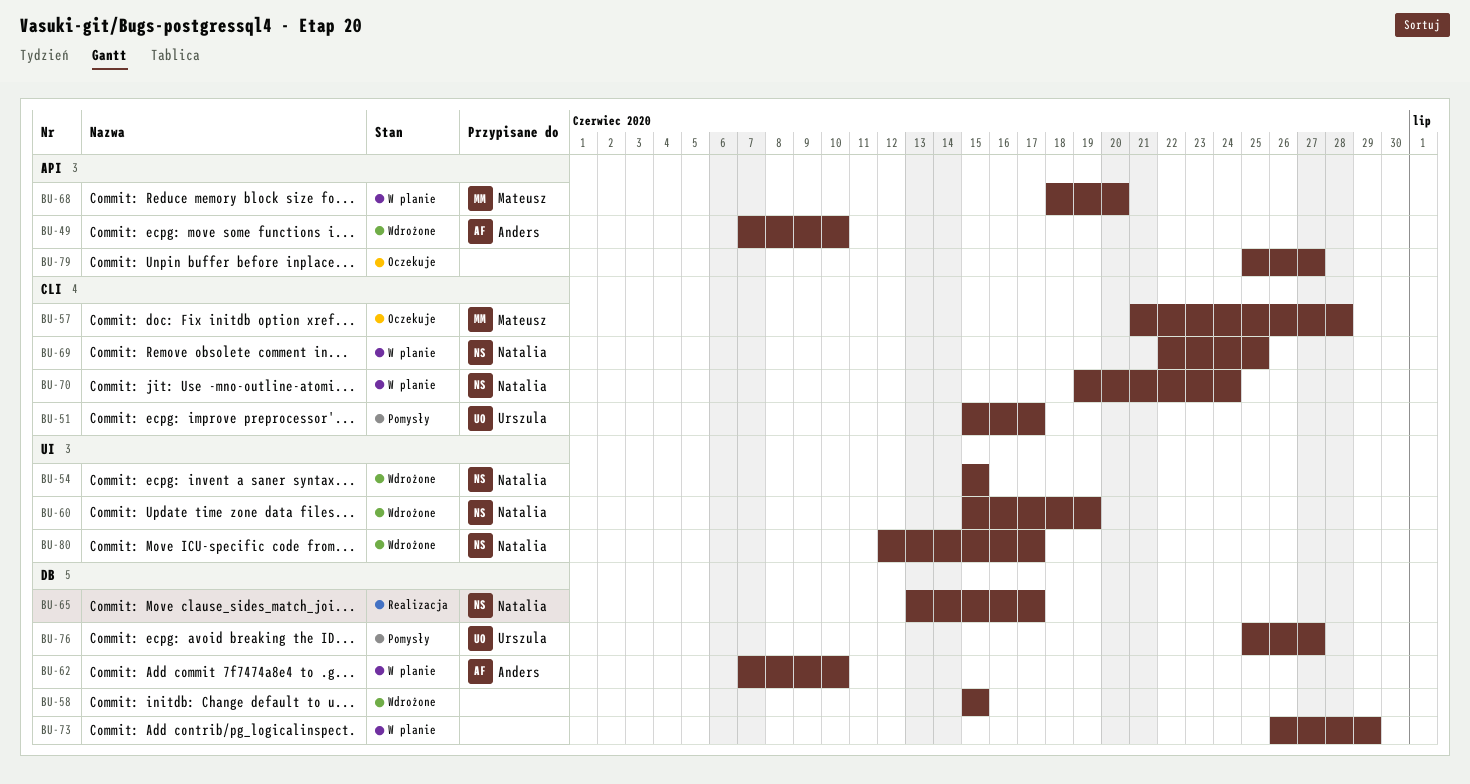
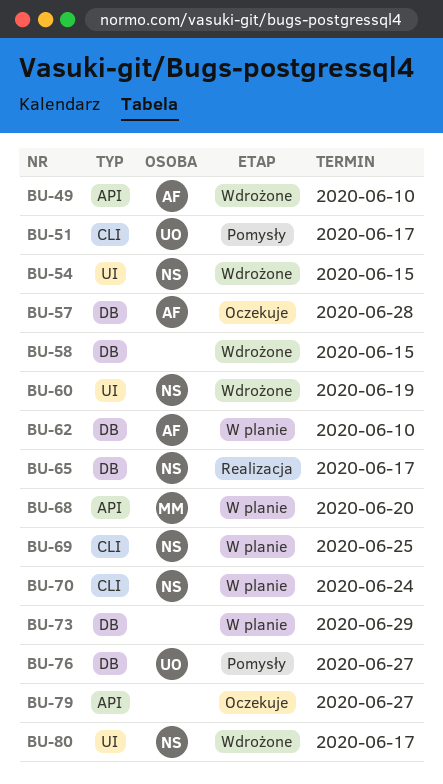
BU-57, owner: Mateusz -> Anders
BU-57, label: CLI -> DB

